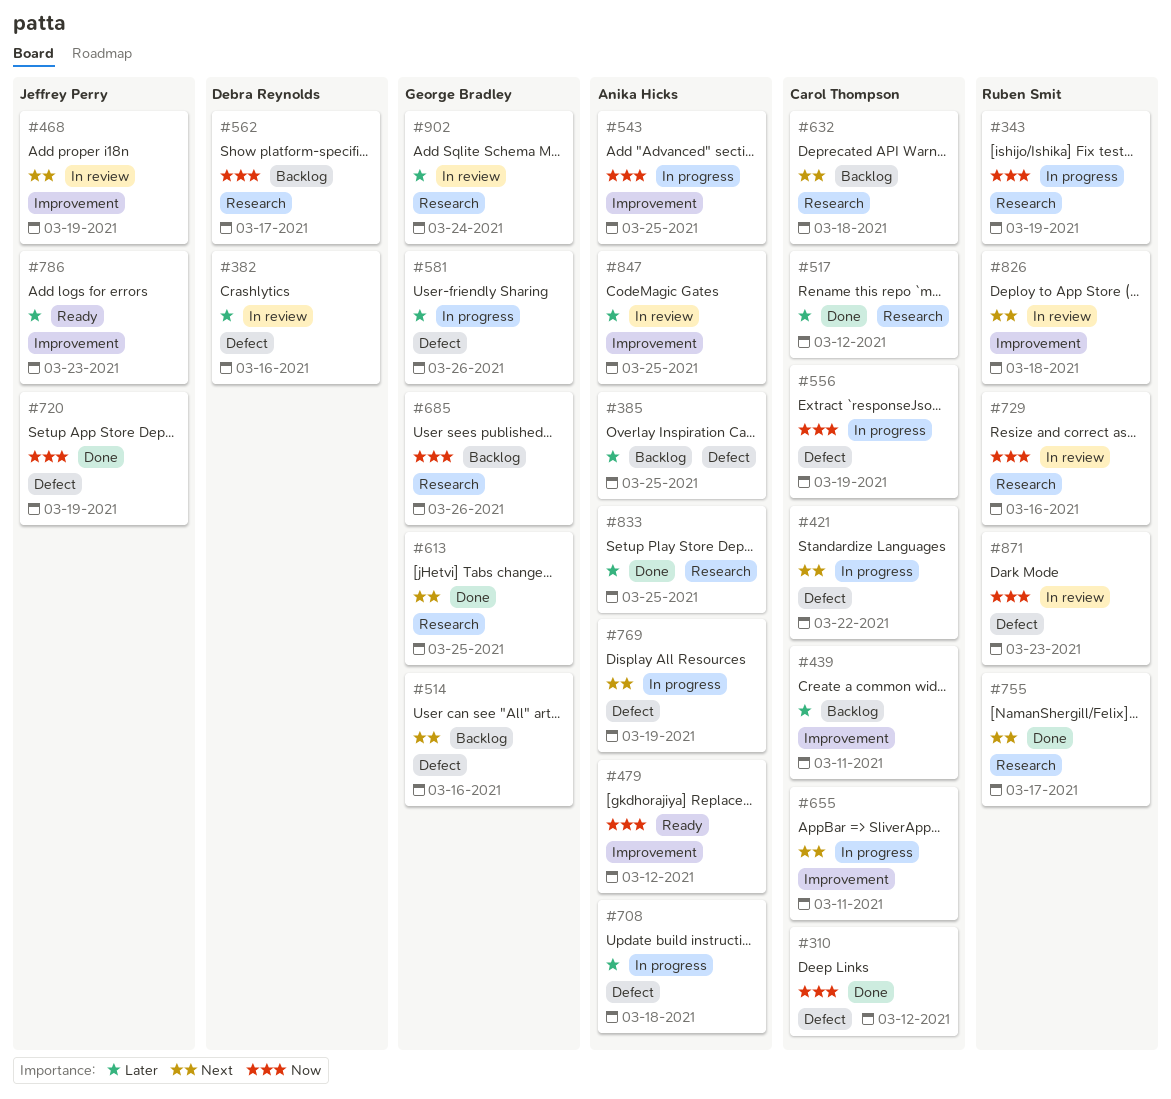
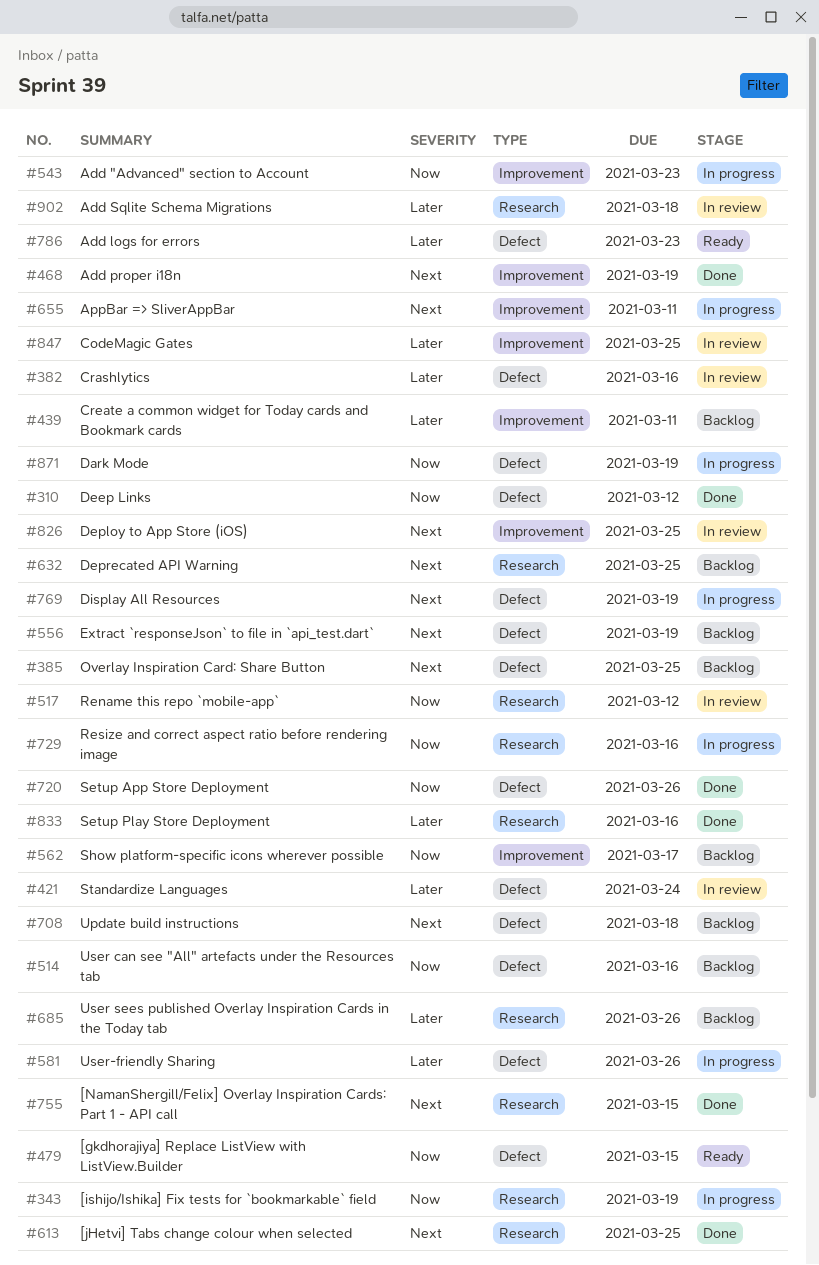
#385, priority: Later -> Next
#421, status: In progress -> In review
#421, priority: Next -> Later
#421, due: Mar 22 -> Mar 24
#468, status: In review -> Done
#479, label: Improvement -> Defect
#479, due: Mar 12 -> Mar 15
#514, priority: Next -> Now
#517, status: Done -> In review
#517, priority: Later -> Now
#543, due: Mar 25 -> Mar 23
#556, status: In progress -> Backlog
#556, priority: Now -> Next
#562, label: Research -> Improvement
#632, due: Mar 18 -> Mar 25
#685, priority: Now -> Later
#708, status: In progress -> Backlog
#708, priority: Later -> Next
#720, due: Mar 19 -> Mar 26
#729, status: In review -> In progress
#755, due: Mar 17 -> Mar 15
#786, label: Improvement -> Defect
#826, due: Mar 18 -> Mar 25
#833, due: Mar 25 -> Mar 16
#871, status: In review -> In progress
#871, due: Mar 23 -> Mar 19
#902, due: Mar 24 -> Mar 18

